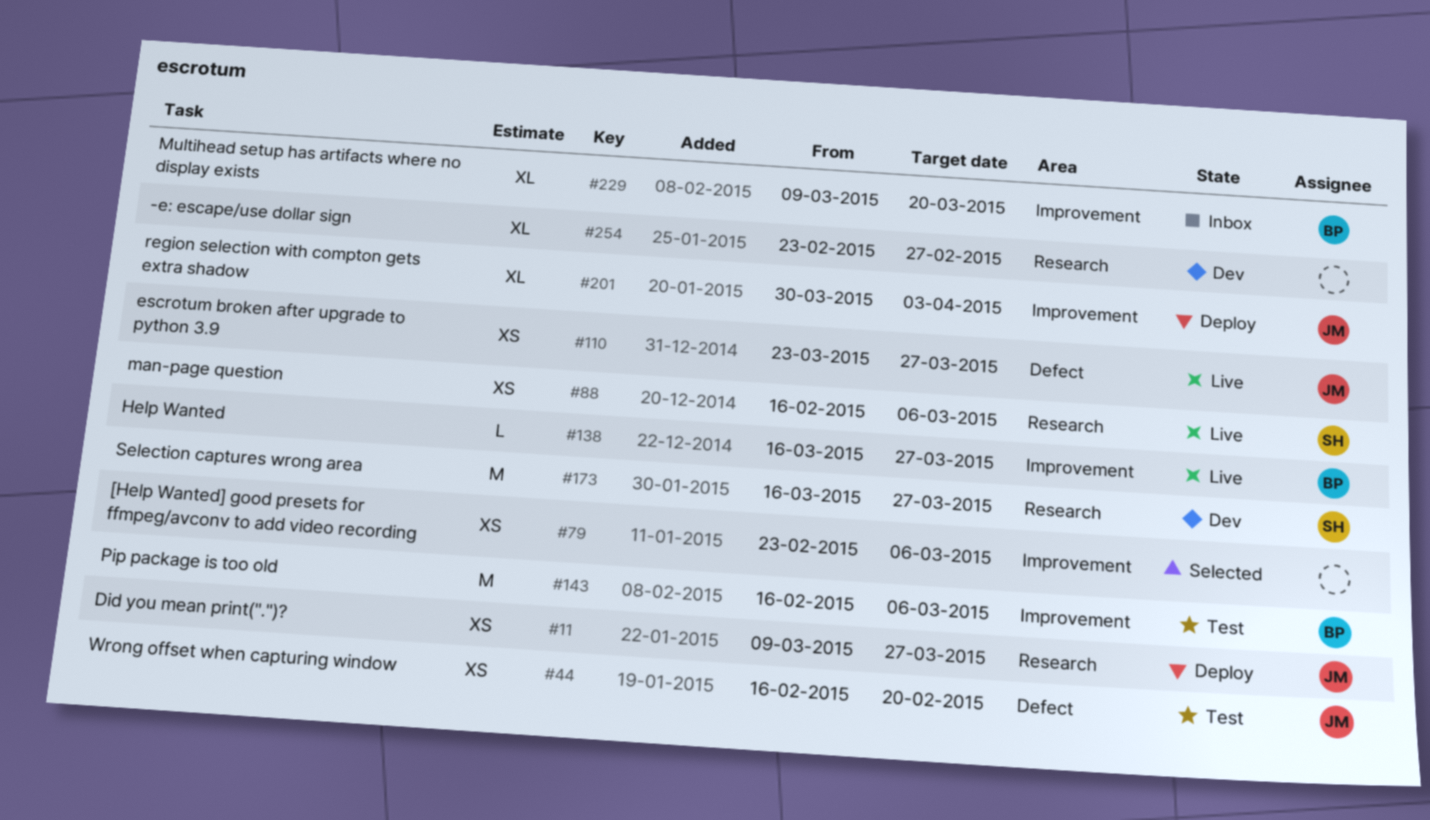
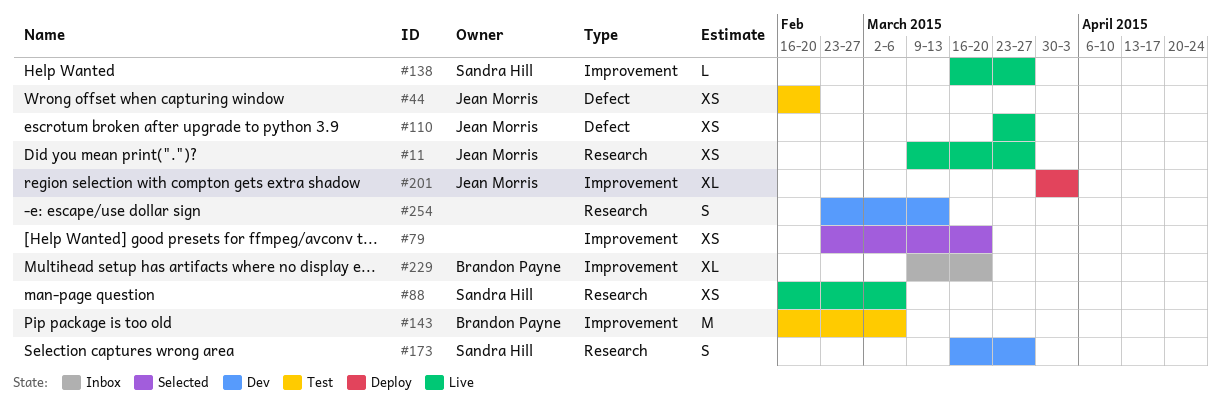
#11, status: Deploy -> Live
#79, due: Mar 6 -> Mar 20
#138, owner: Brandon Payne -> Sandra Hill
#173, estimate: M -> S
#254, estimate: XL -> S
#254, due: Feb 27 -> Mar 13

